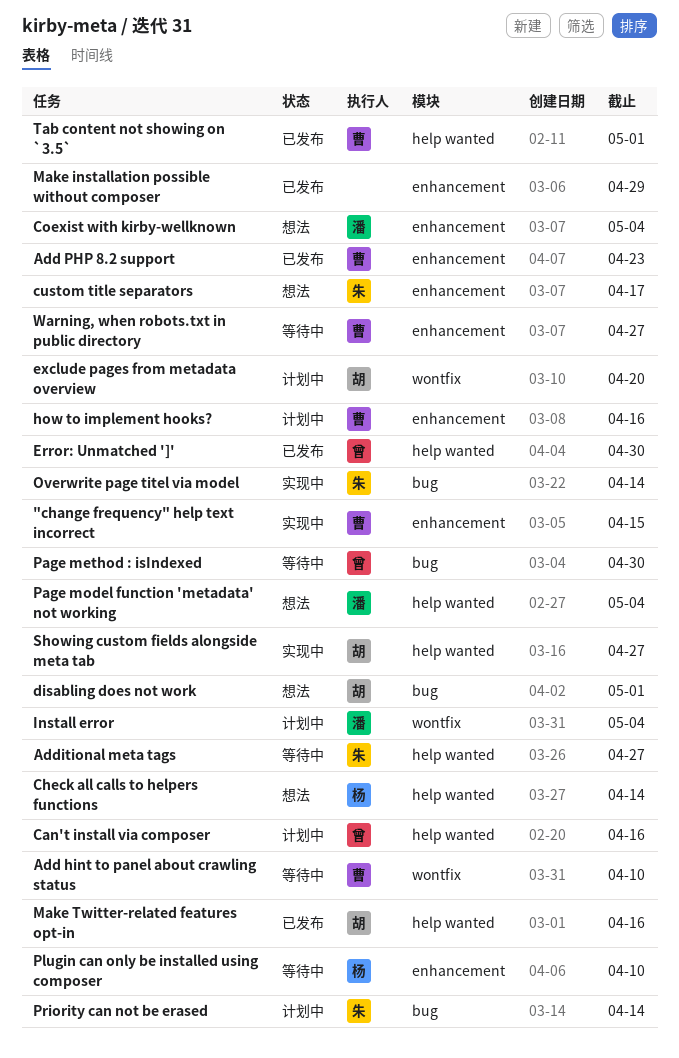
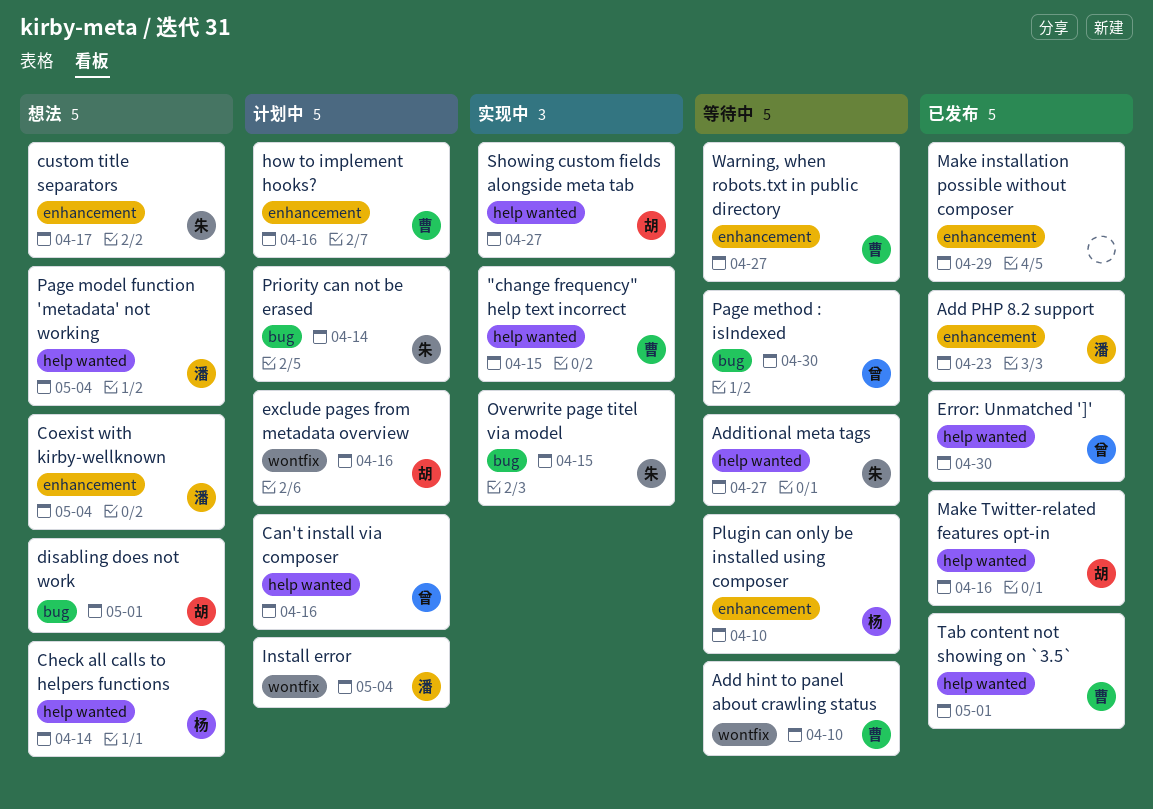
"change frequency" help text incorrect, label: enhancement -> help wanted
Add PHP 8.2 support, owner: 曹 -> 潘
exclude pages from metadata overview, due: Apr 20 -> Apr 16
Overwrite page titel via model, due: Apr 14 -> Apr 15

